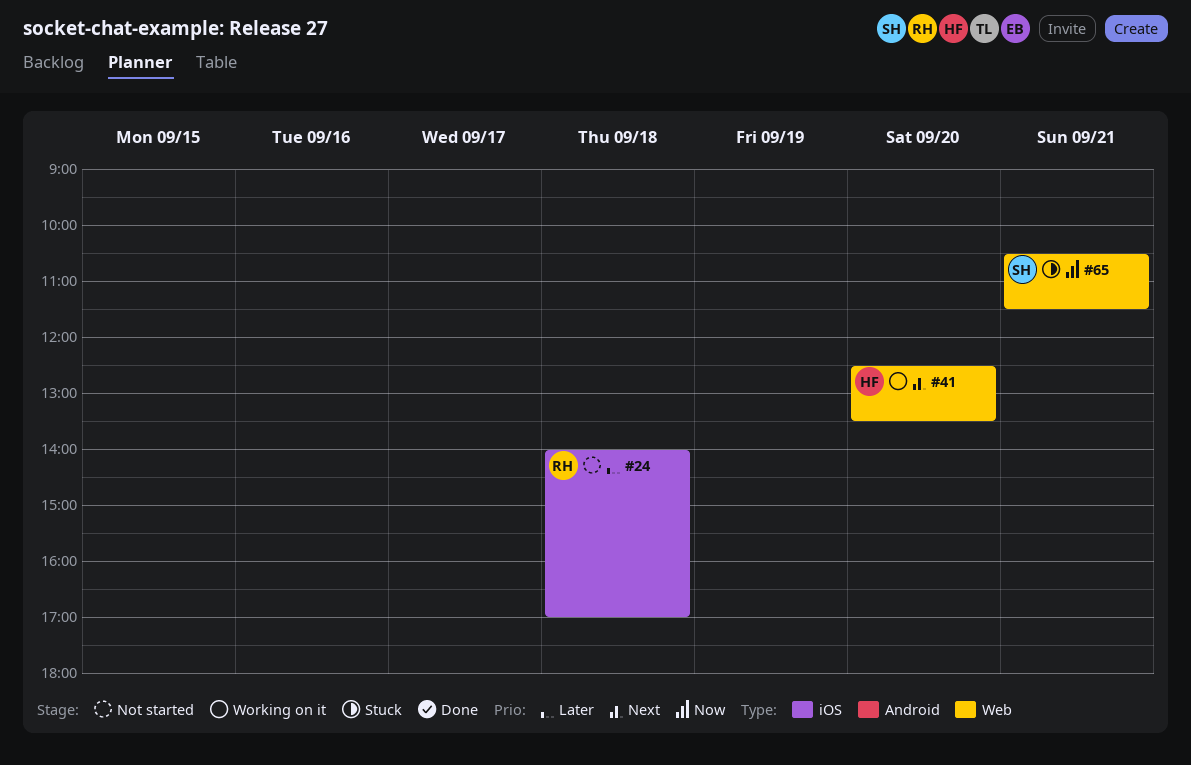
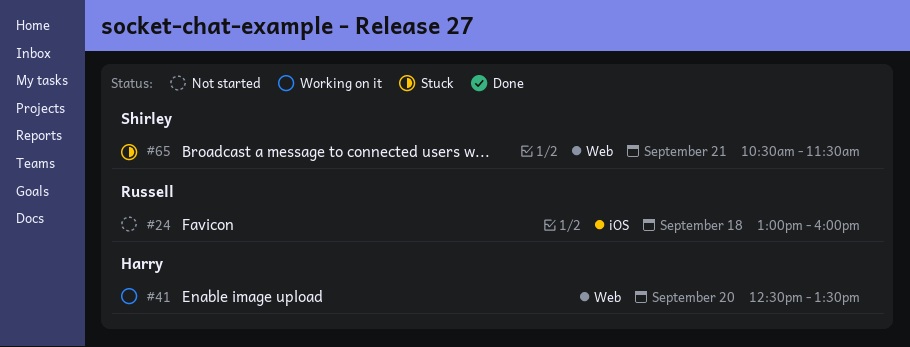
#24, begins: 14:00 -> 13:00
#24, ends: 17:00 -> 16:00

